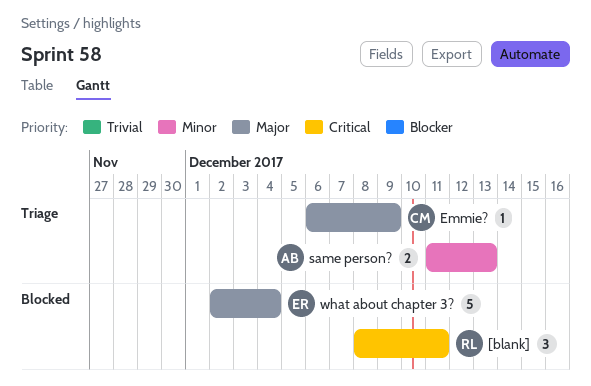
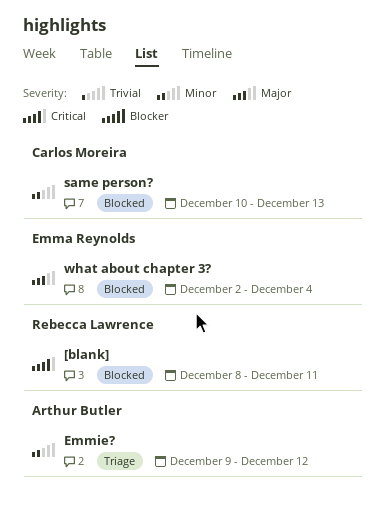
Emmie?, owner: Carlos Moreira -> Arthur Butler
Emmie?, priority: Major -> Minor
Emmie?, start: Dec 6 -> Dec 9
Emmie?, due: Dec 9 -> Dec 12
same person?, status: Triage -> Blocked
same person?, owner: Arthur Butler -> Carlos Moreira
same person?, start: Dec 11 -> Dec 10

